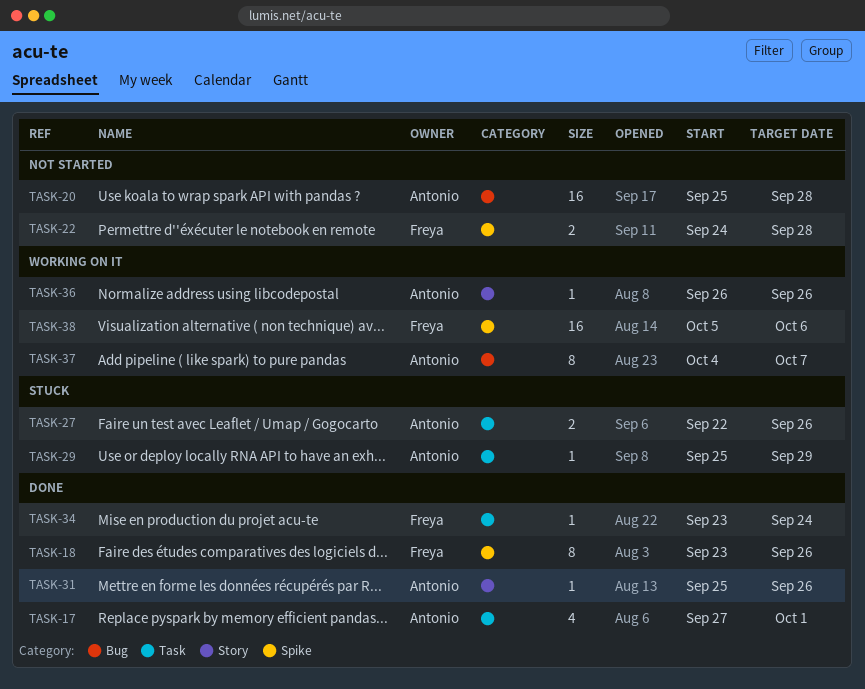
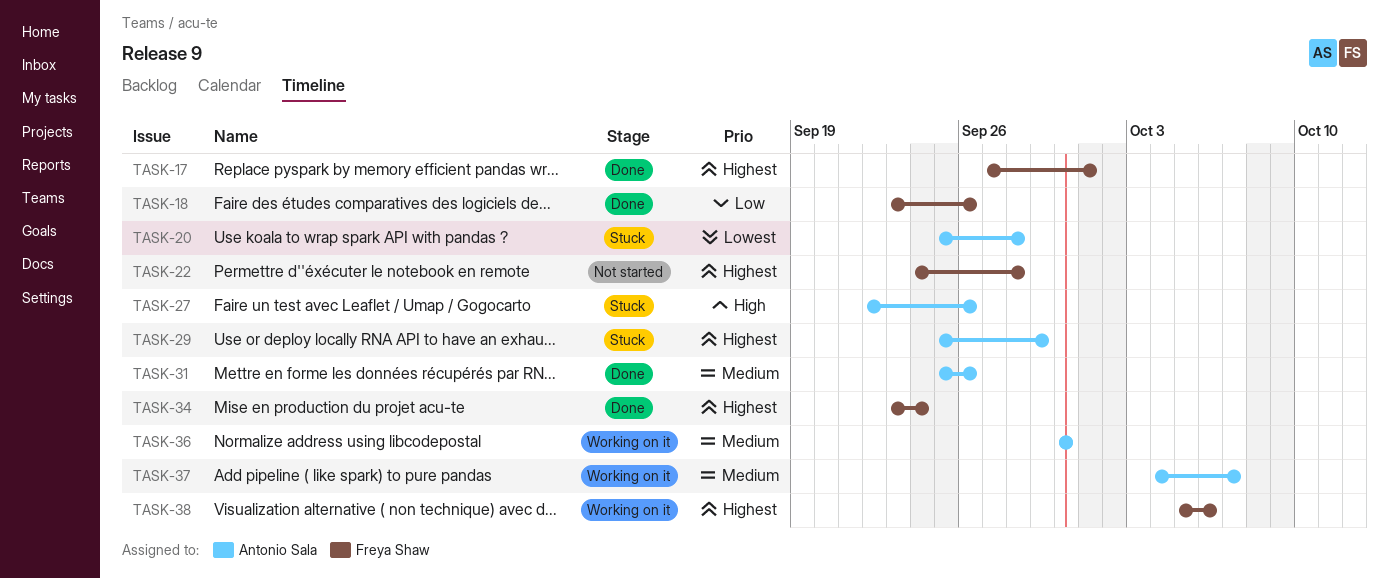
TASK-17, owner: Antonio Sala -> Freya Shaw
TASK-20, status: Not started -> Stuck
TASK-36, start: Sep 26 -> Sep 30
TASK-36, due: Sep 26 -> Sep 30

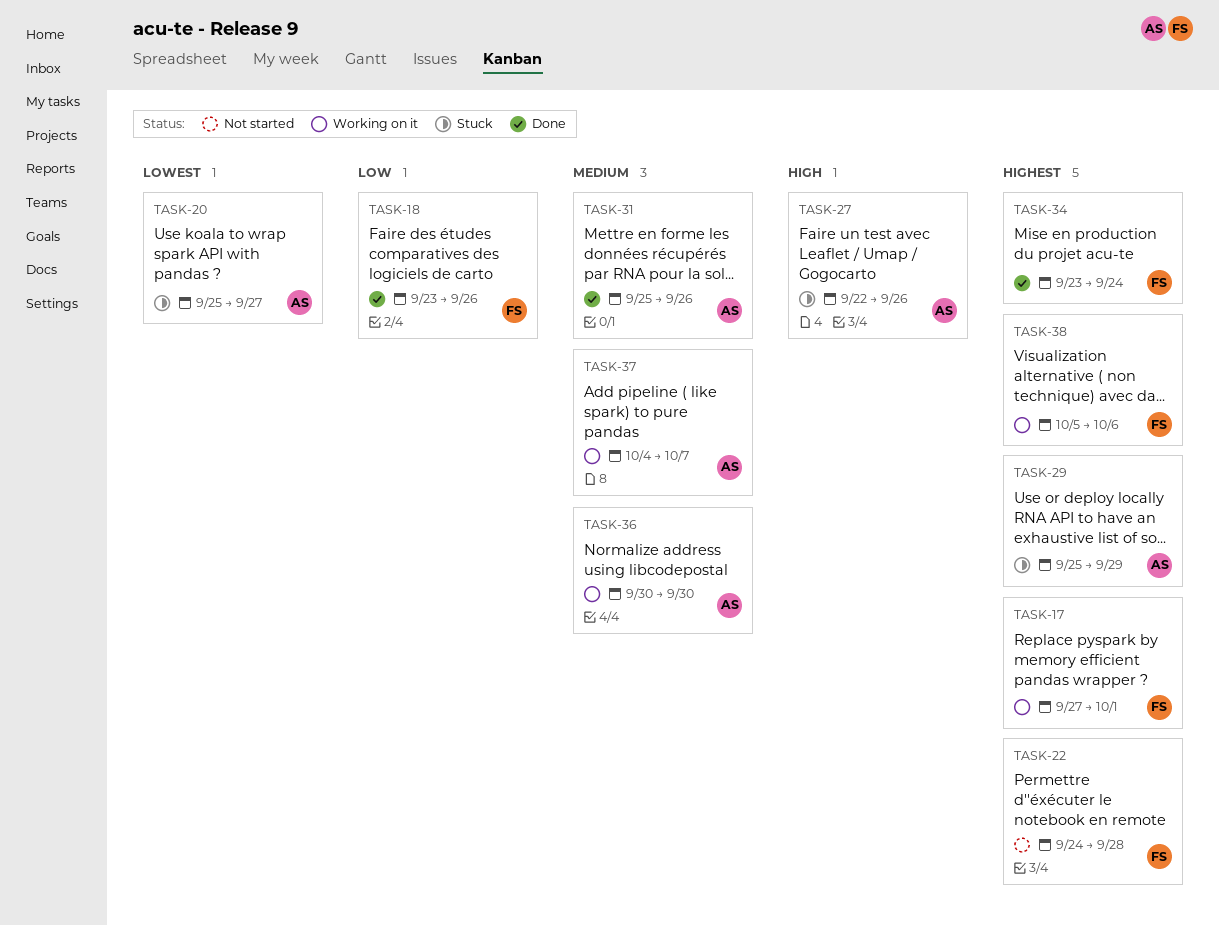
TASK-17, status: Done -> Working on it
TASK-20, due: Sep 28 -> Sep 27

